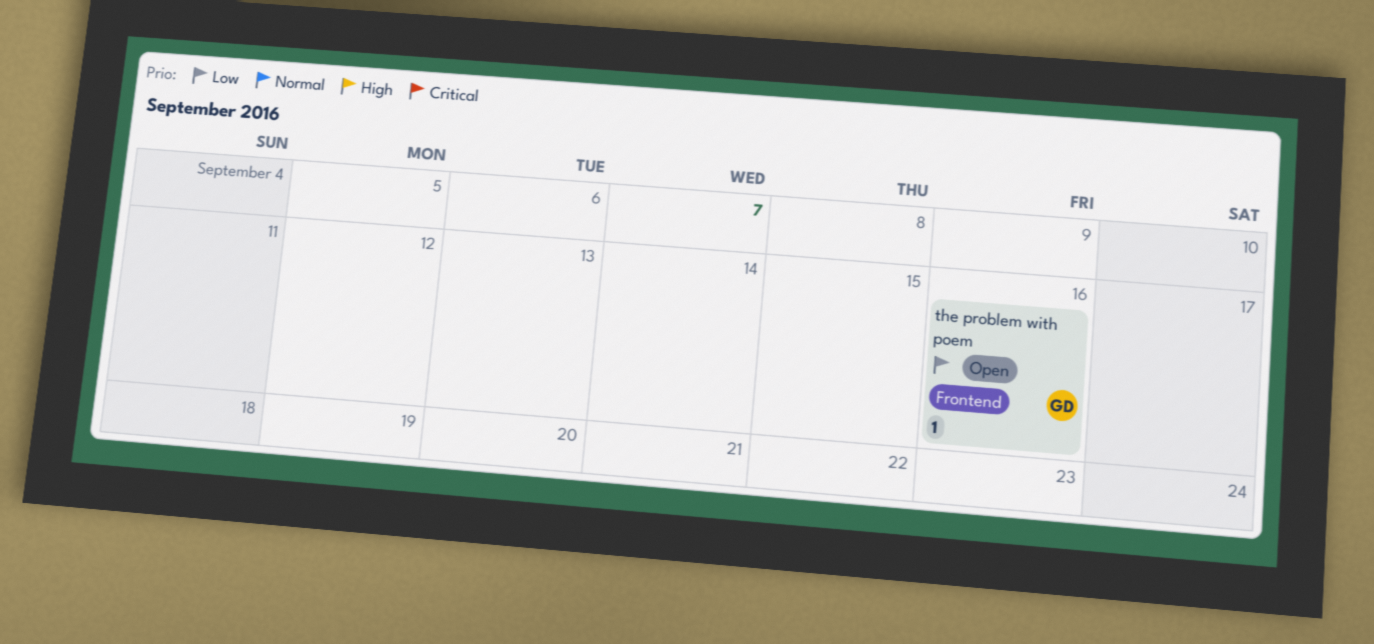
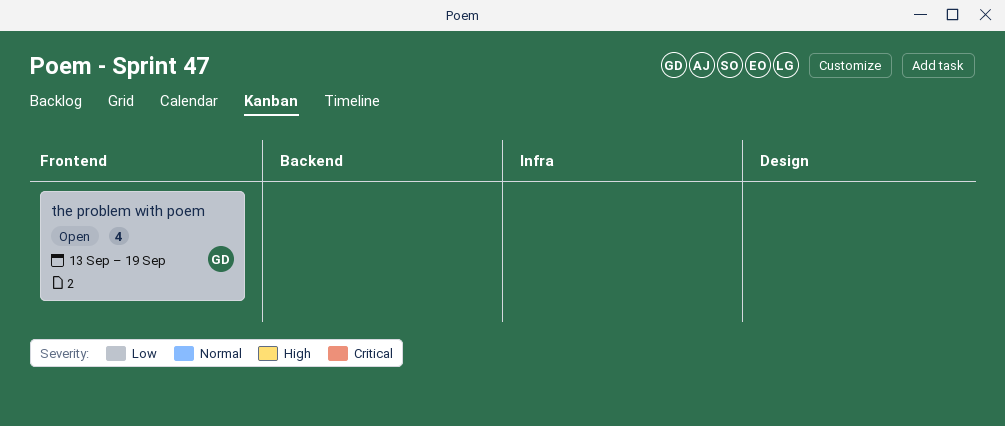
the problem with poem, estimate: 1 -> 4
the problem with poem, due: Sep 16 -> Sep 19

